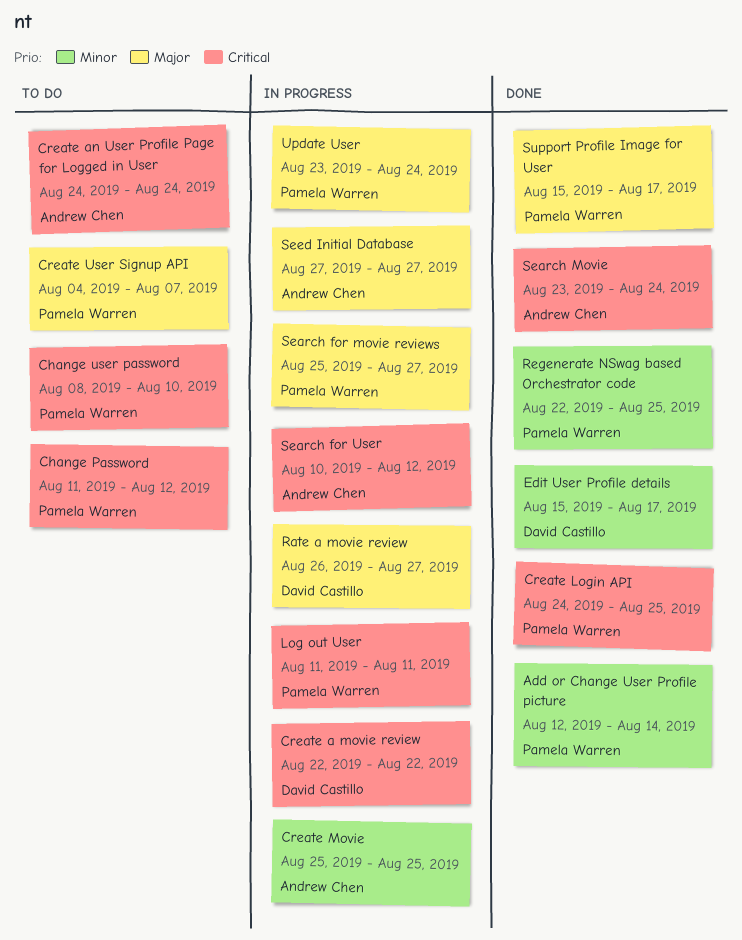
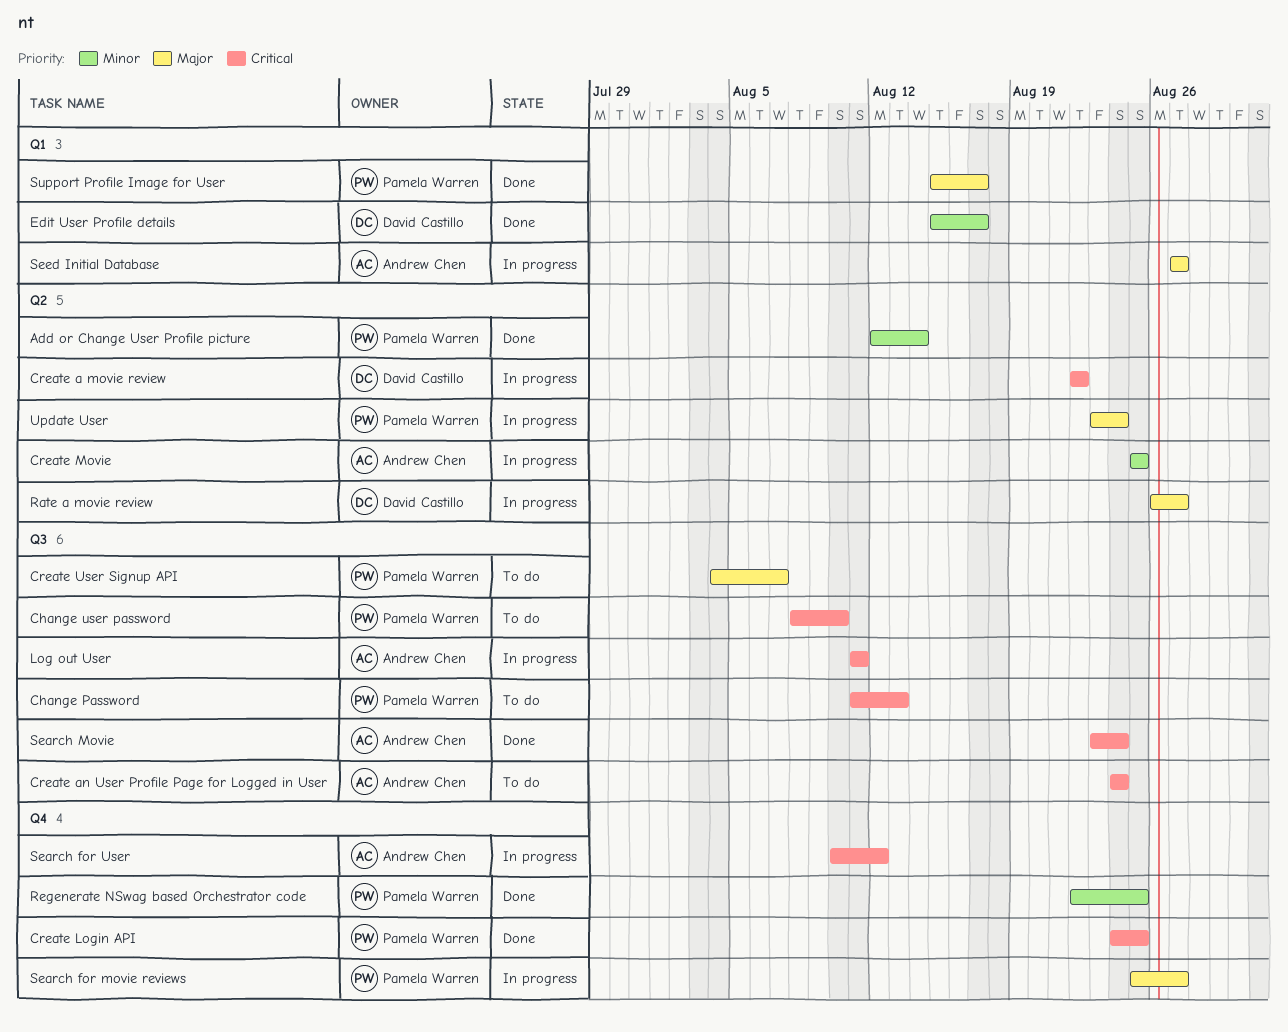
Change Password, due: Aug 12 -> Aug 13
Log out User, owner: Pamela Warren -> Andrew Chen

